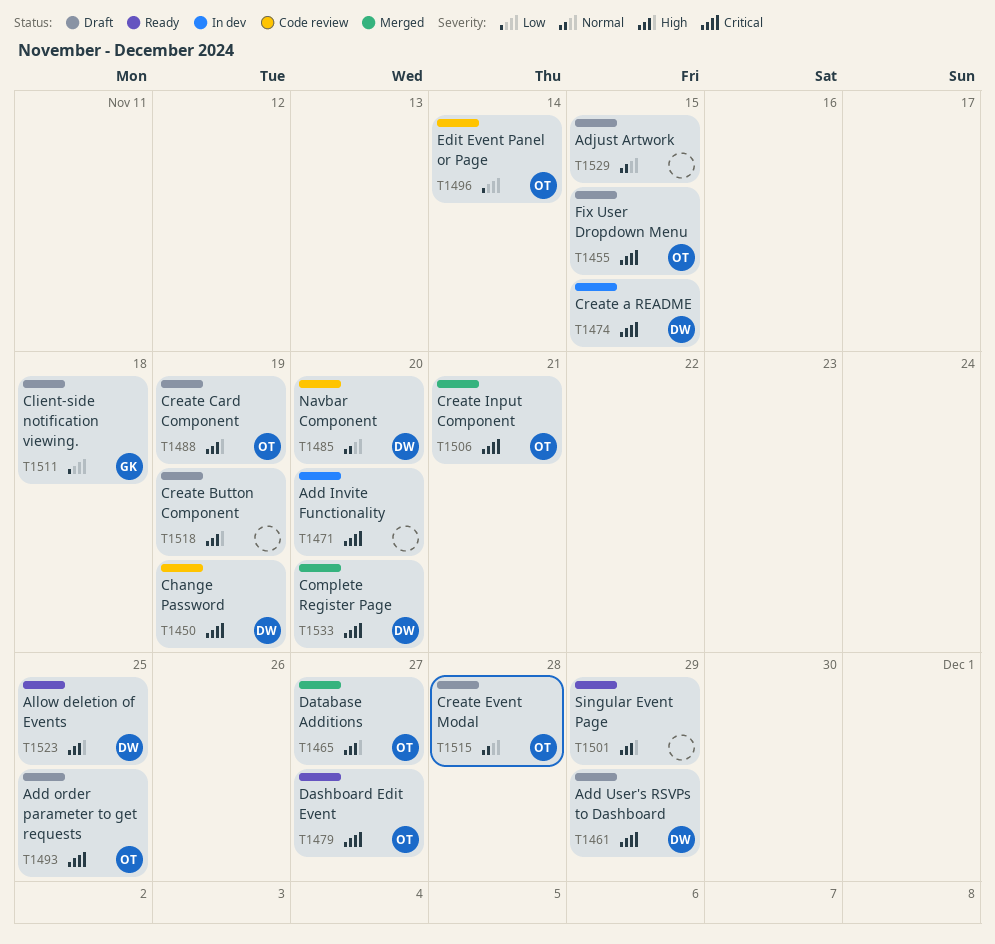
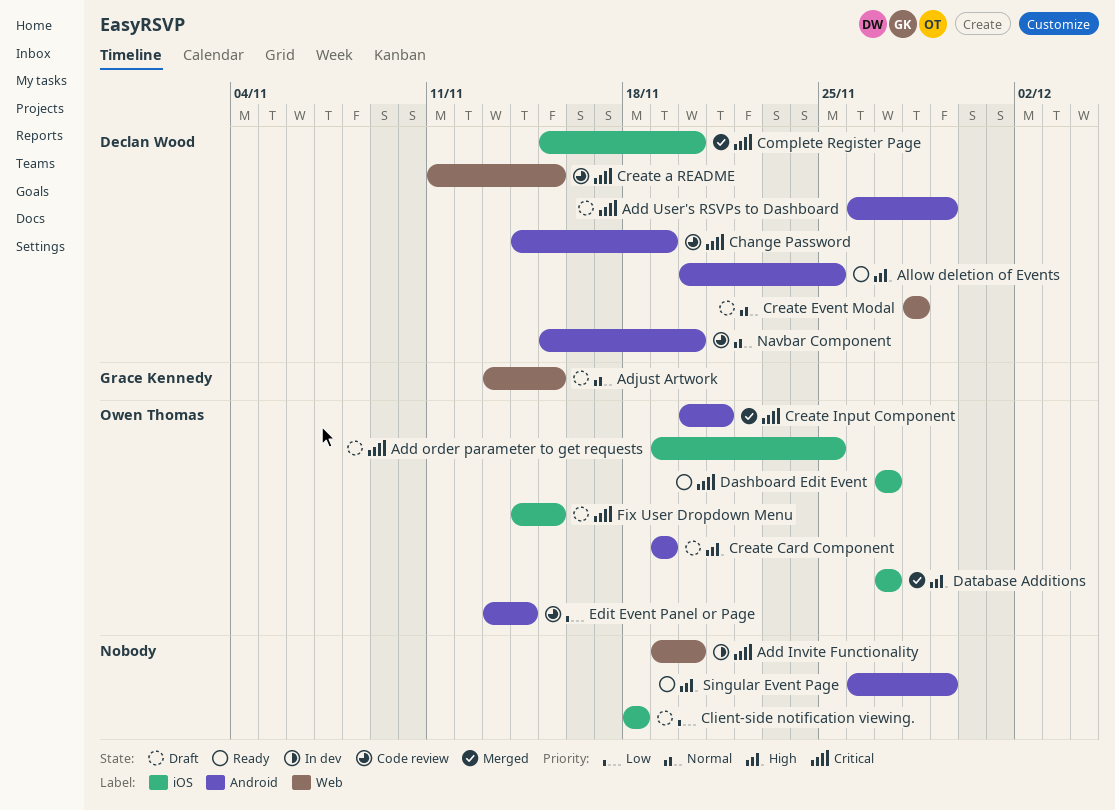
Adjust Artwork, owner: none -> Grace Kennedy
Client-side notification viewing., owner: Grace Kennedy -> none
Create a README, status: In dev -> Code review
Create Button Component: present -> none
Create Event Modal, owner: Owen Thomas -> Declan Wood

